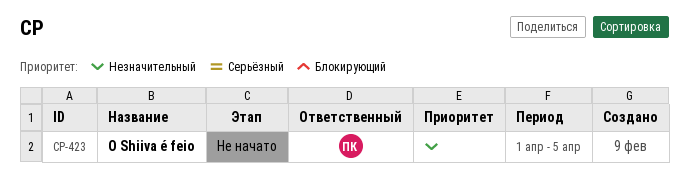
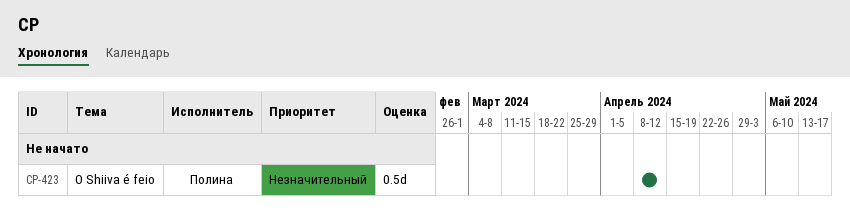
CP-423, start: Apr 1 -> Apr 8
CP-423, due: Apr 5 -> Apr 12

